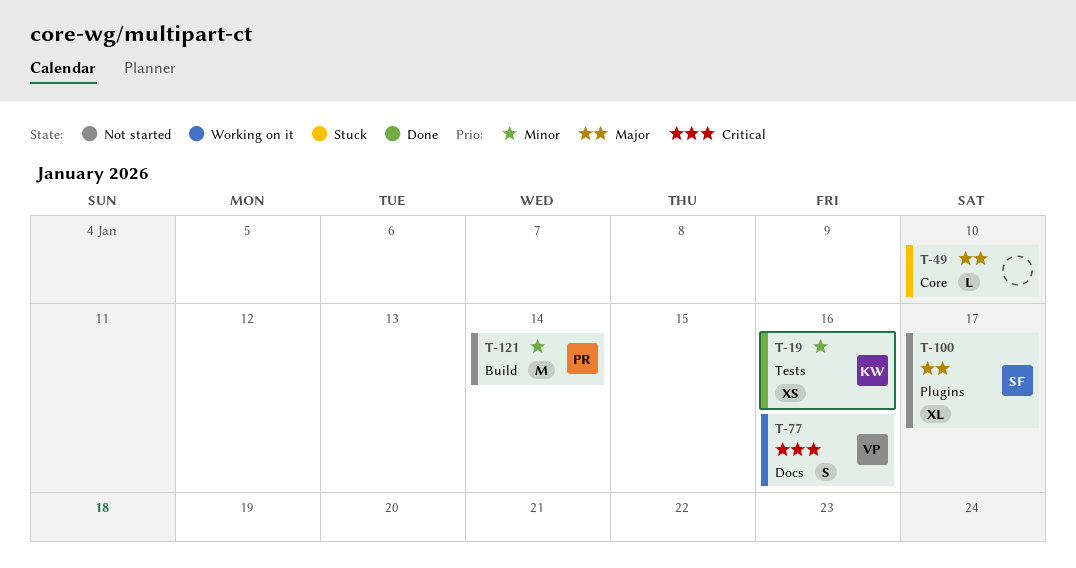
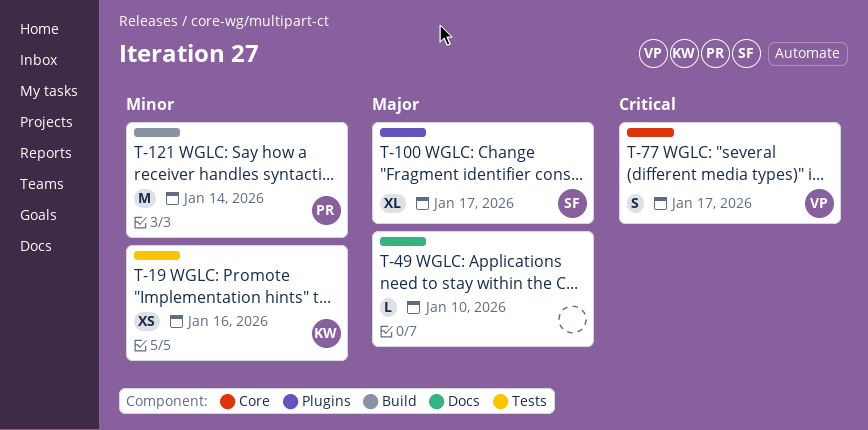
T-49, label: Core -> Docs
T-77, label: Docs -> Core
T-77, due: Jan 16 -> Jan 17

